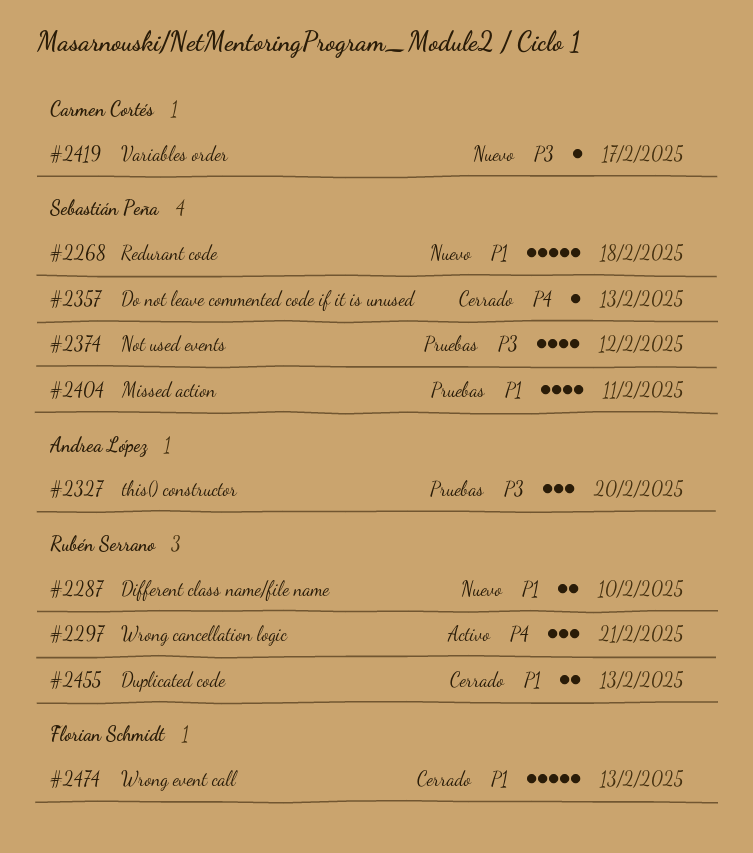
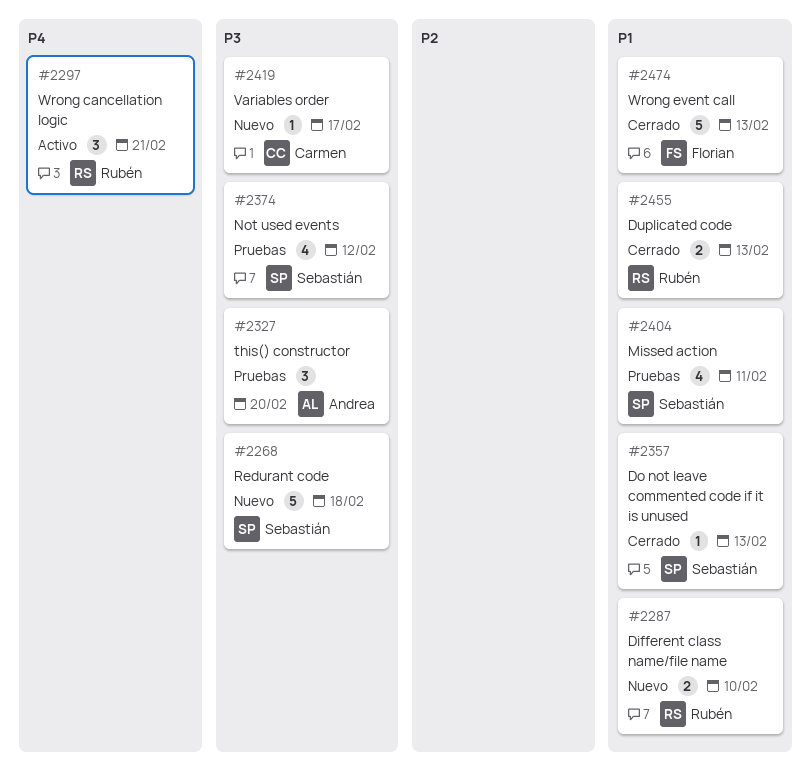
#2268, priority: P1 -> P3
#2357, priority: P4 -> P1

